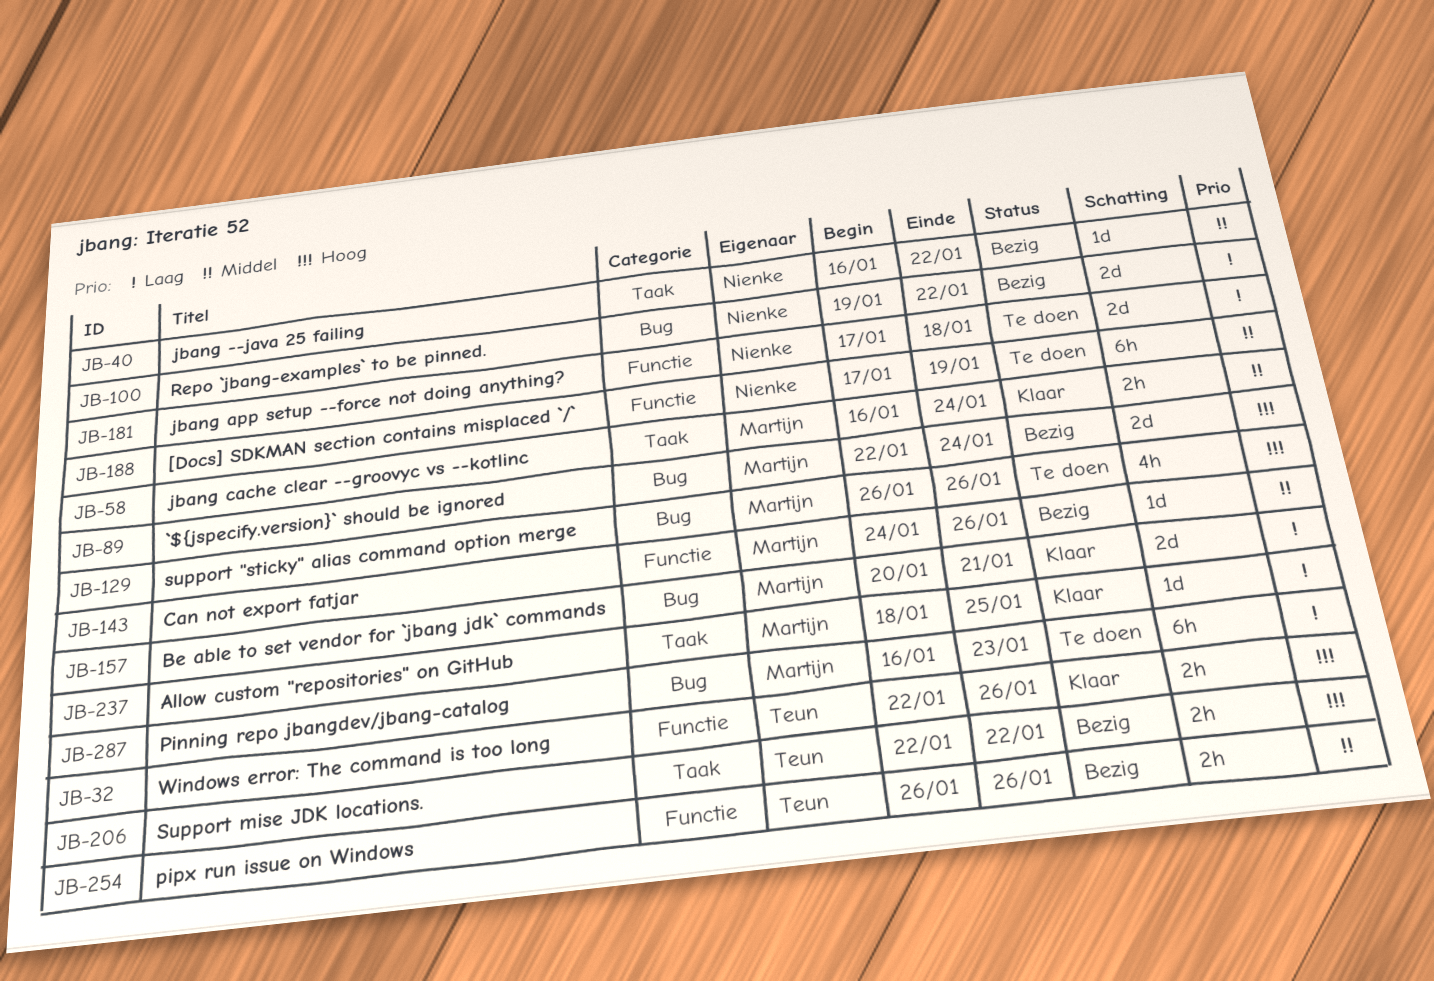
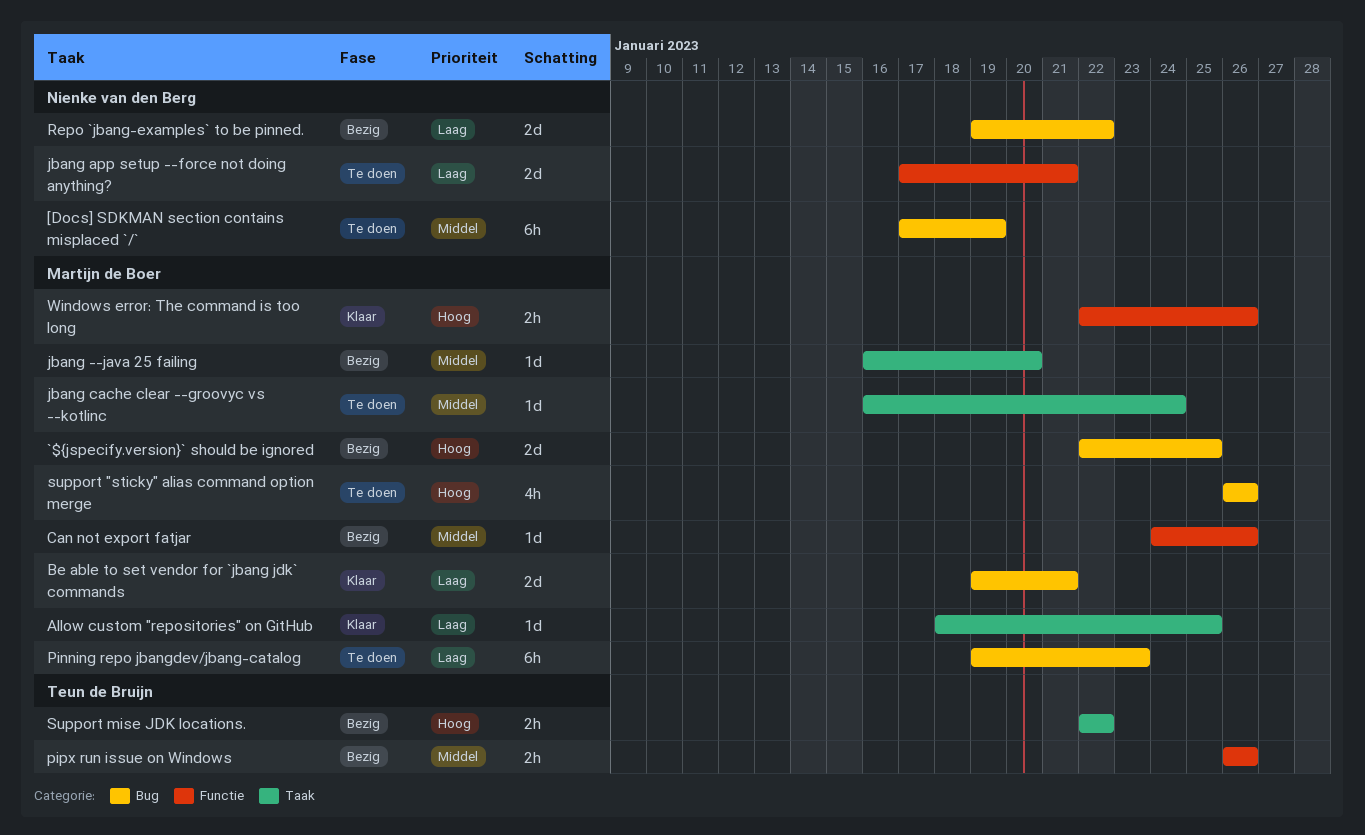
[Docs] SDKMAN section contains misplaced `/`, label: Functie -> Bug
`${jspecify.version}` should be ignored, due: Jan 24 -> Jan 25
Be able to set vendor for `jbang jdk` commands, start: Jan 20 -> Jan 19
jbang --java 25 failing, owner: Nienke van den Berg -> Martijn de Boer
jbang --java 25 failing, due: Jan 22 -> Jan 20
jbang app setup --force not doing anything?, due: Jan 18 -> Jan 21
jbang cache clear --groovyc vs --kotlinc, status: Klaar -> Te doen
jbang cache clear --groovyc vs --kotlinc, estimate: 2h -> 1d
Pinning repo jbangdev/jbang-catalog, start: Jan 16 -> Jan 19
Windows error: The command is too long, owner: Teun de Bruijn -> Martijn de Boer

